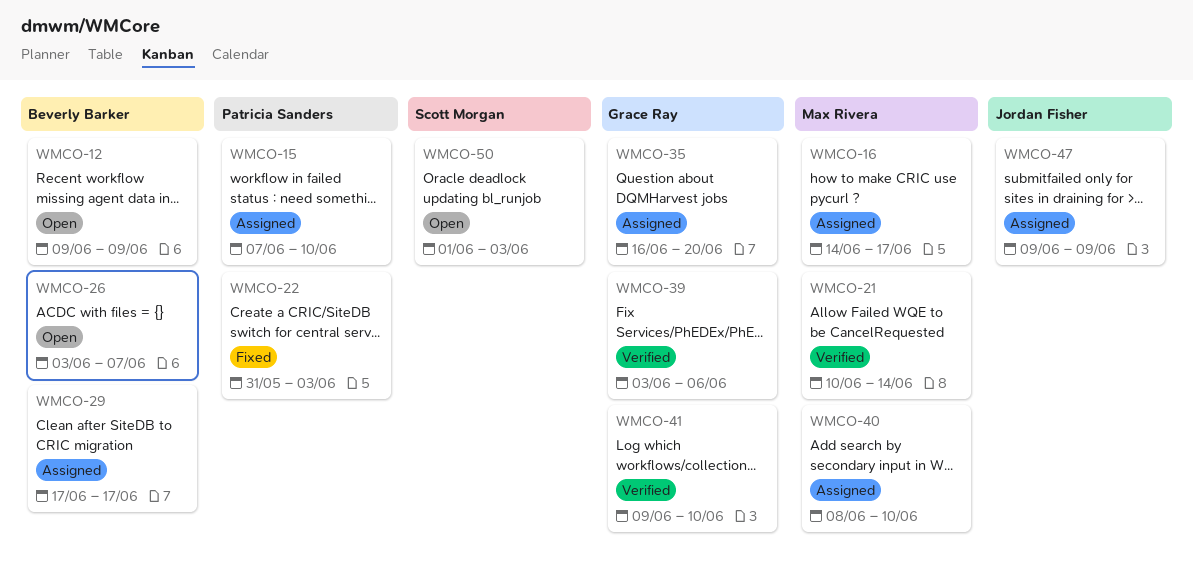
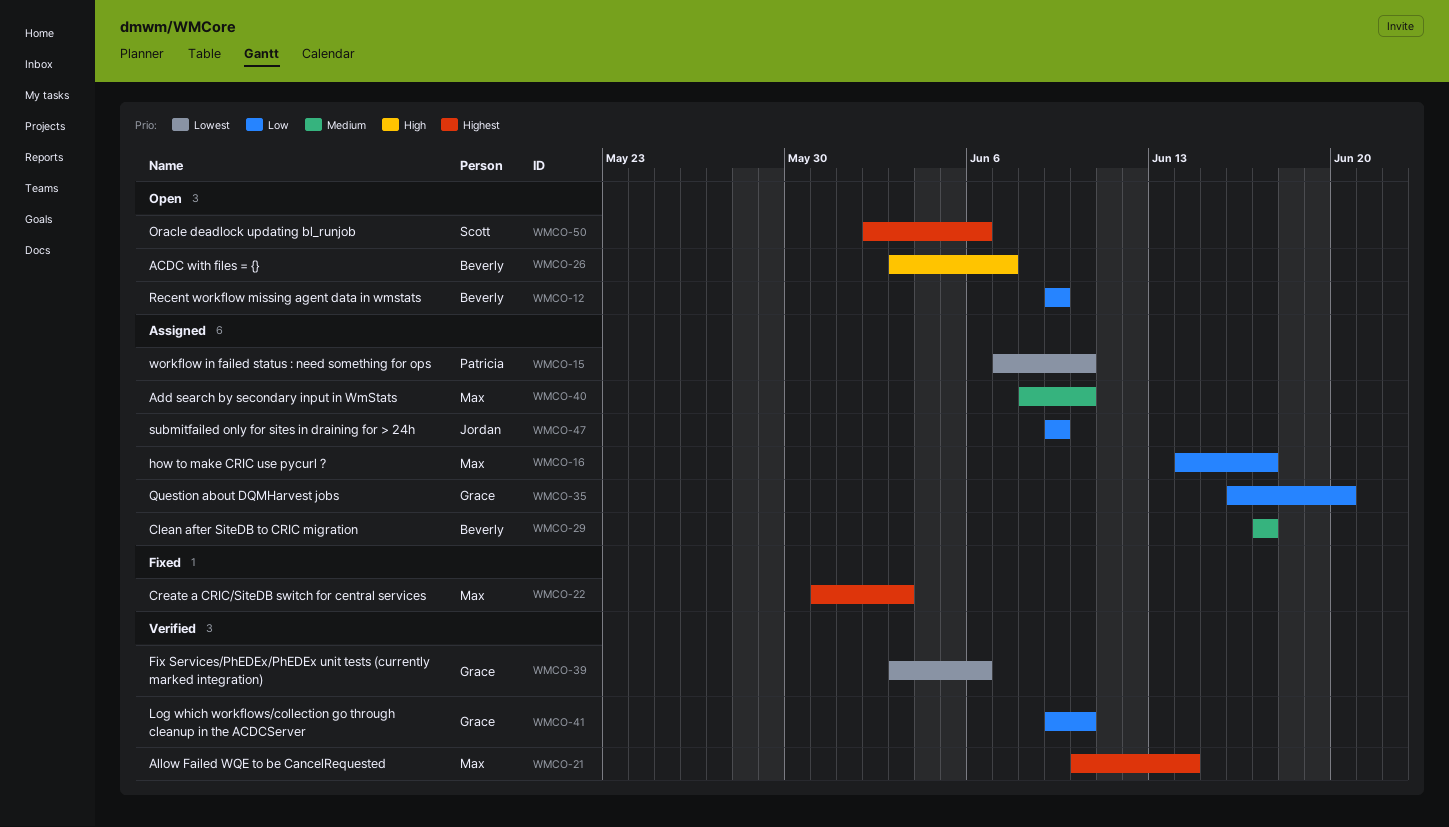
WMCO-22, owner: Patricia Sanders -> Max Rivera
WMCO-50, start: Jun 1 -> Jun 2
WMCO-50, due: Jun 3 -> Jun 6

